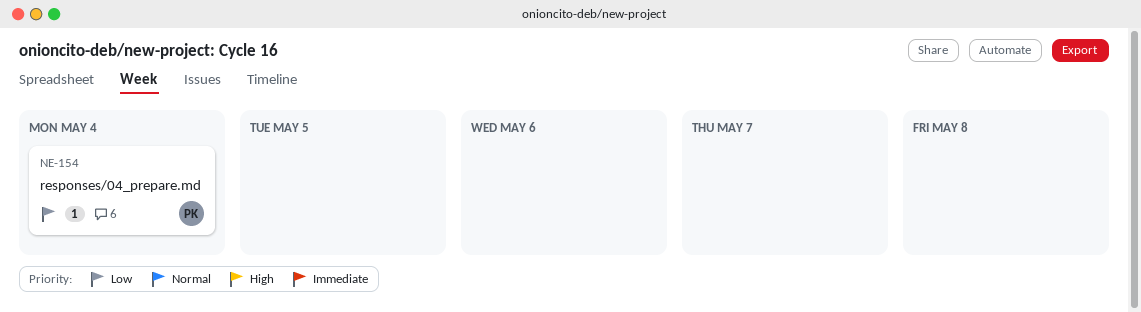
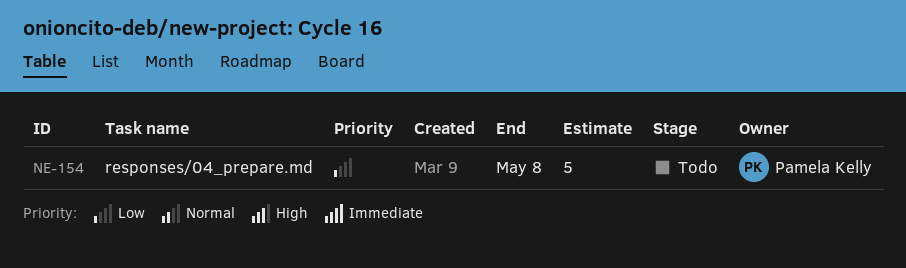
NE-154, estimate: 1 -> 5
NE-154, due: May 4 -> May 8

